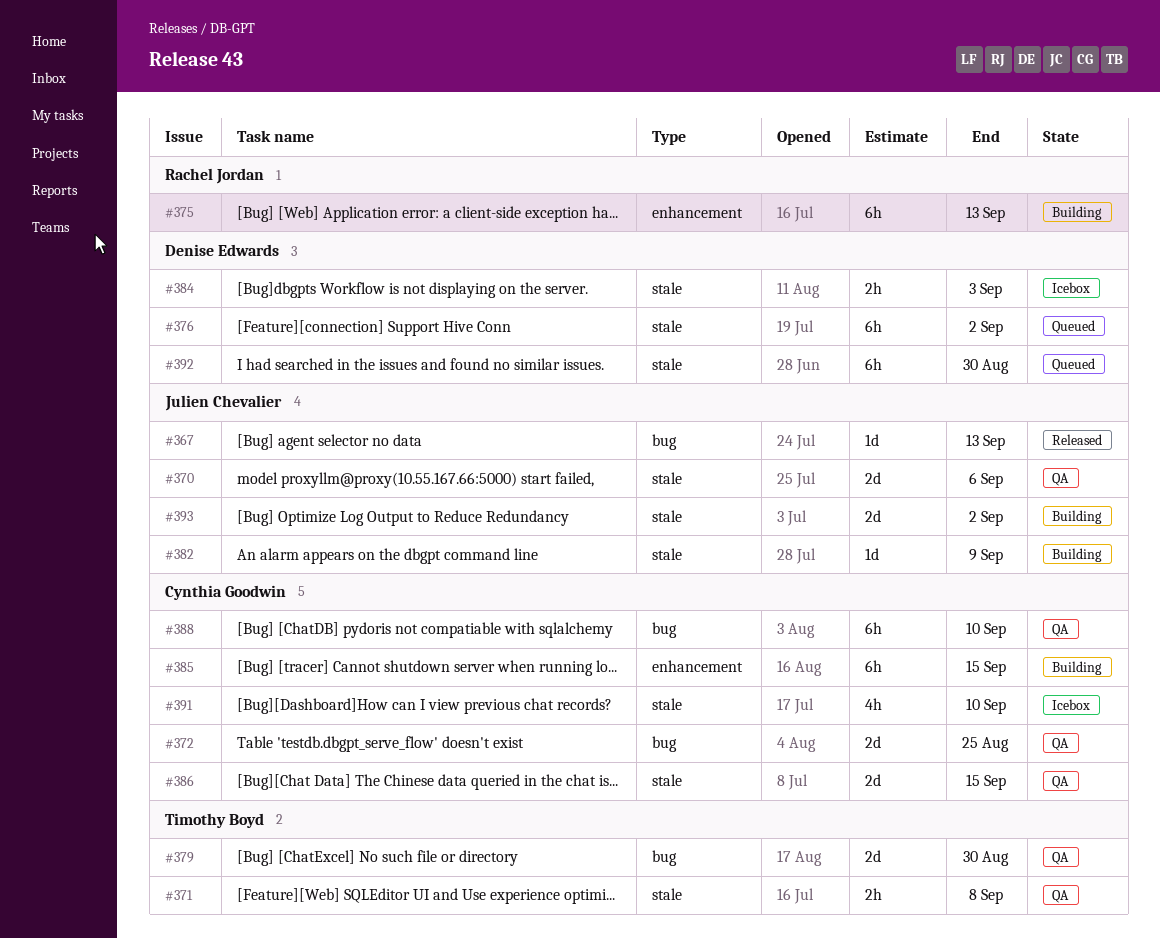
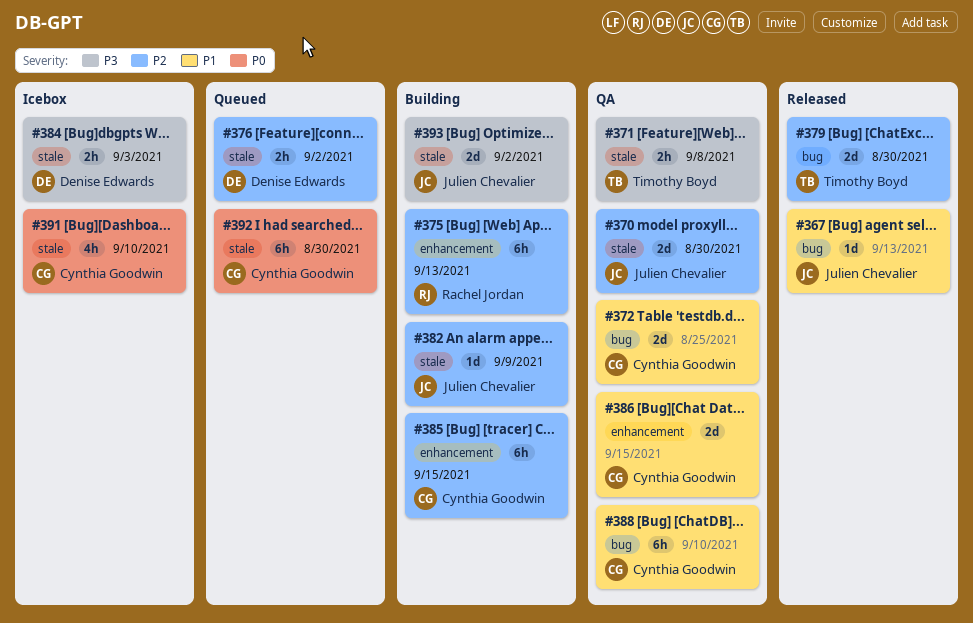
#370, due: Sep 6 -> Aug 30
#376, estimate: 6h -> 2h
#379, status: QA -> Released
#386, label: stale -> enhancement
#392, owner: Denise Edwards -> Cynthia Goodwin

